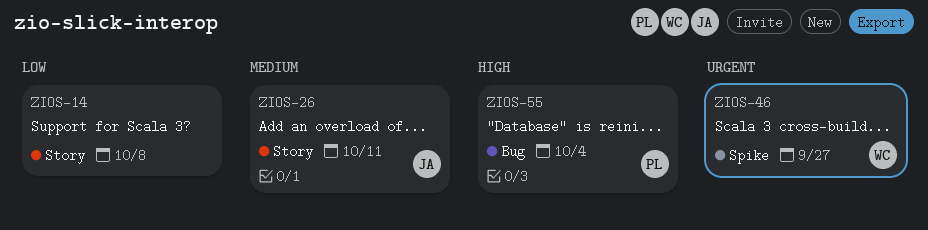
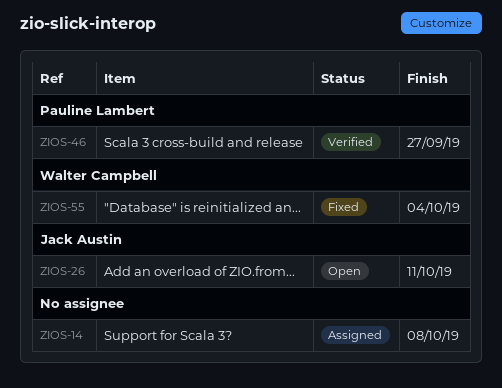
ZIOS-46, owner: Walter Campbell -> Pauline Lambert
ZIOS-55, owner: Pauline Lambert -> Walter Campbell

